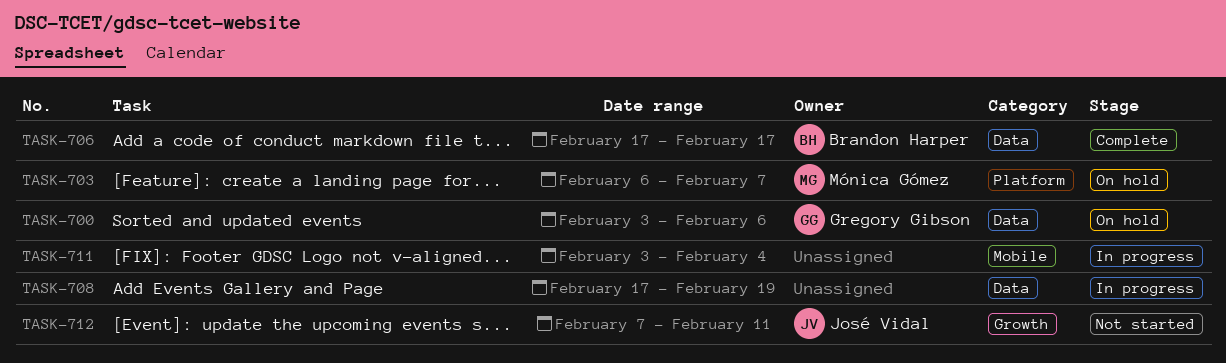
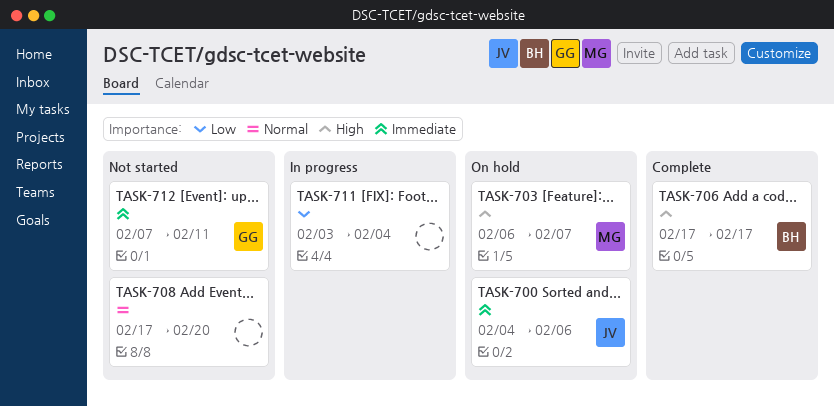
TASK-700, owner: Gregory Gibson -> José Vidal
TASK-700, start: Feb 3 -> Feb 4
TASK-708, status: In progress -> Not started
TASK-708, due: Feb 19 -> Feb 20
TASK-712, owner: José Vidal -> Gregory Gibson

